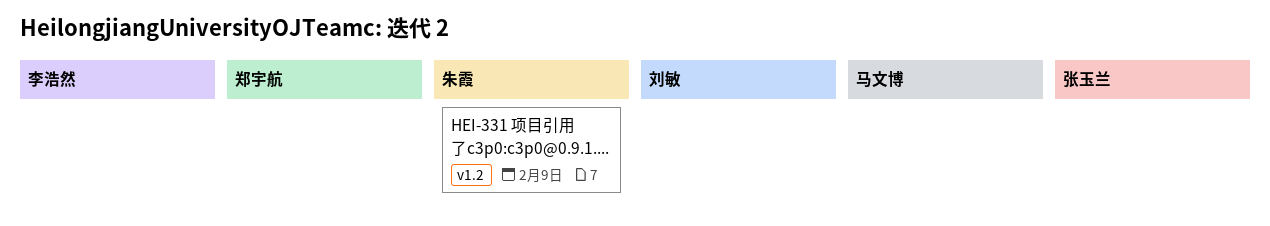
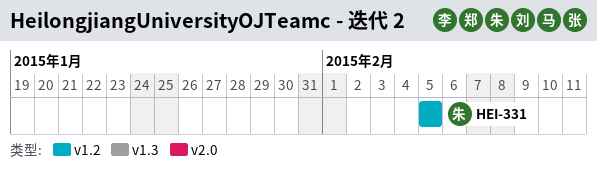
HEI-331, due: Feb 9 -> Feb 5

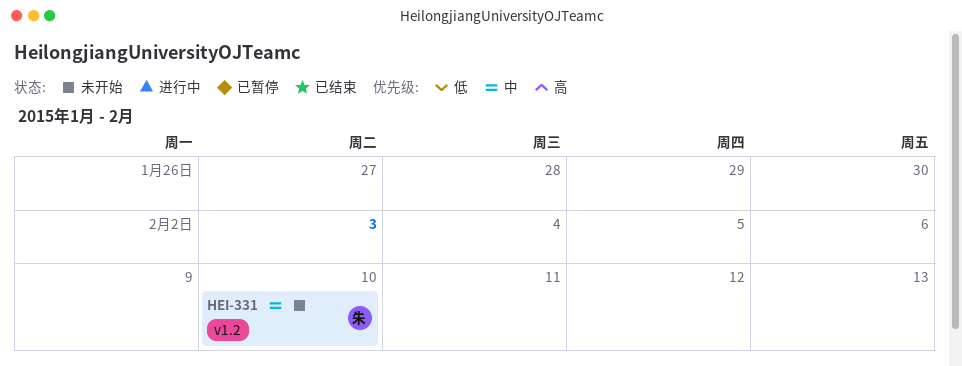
HEI-331, due: Feb 5 -> Feb 10

